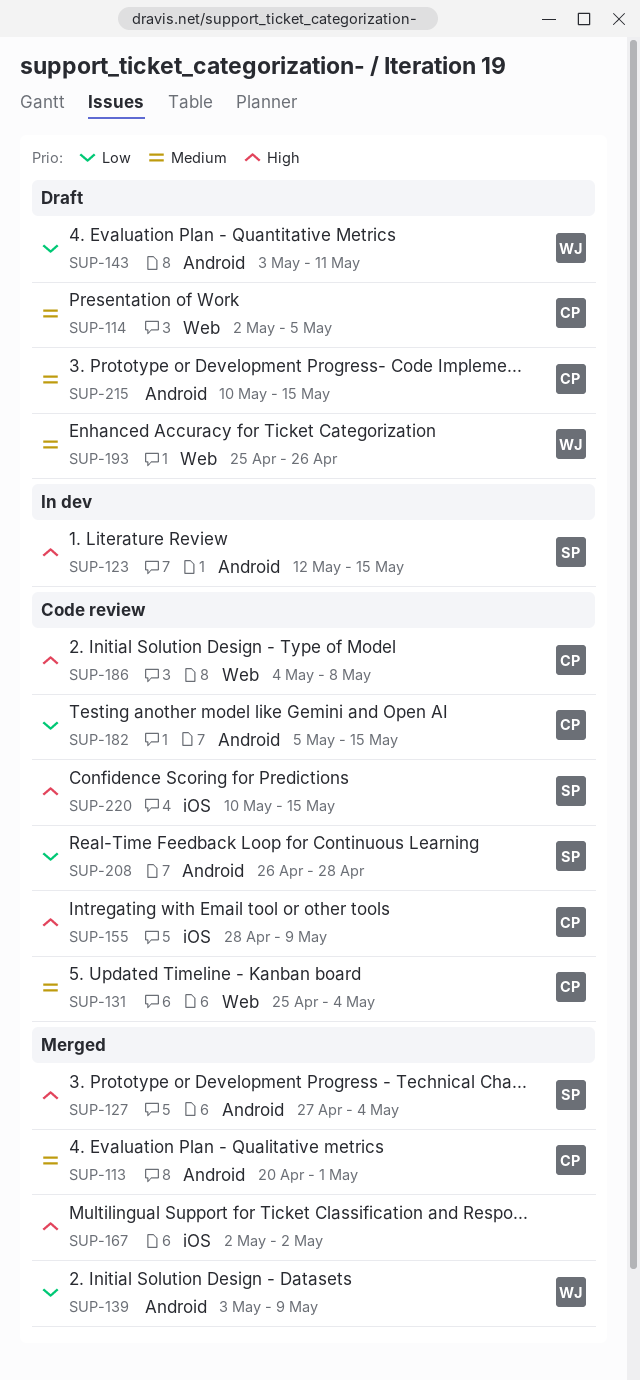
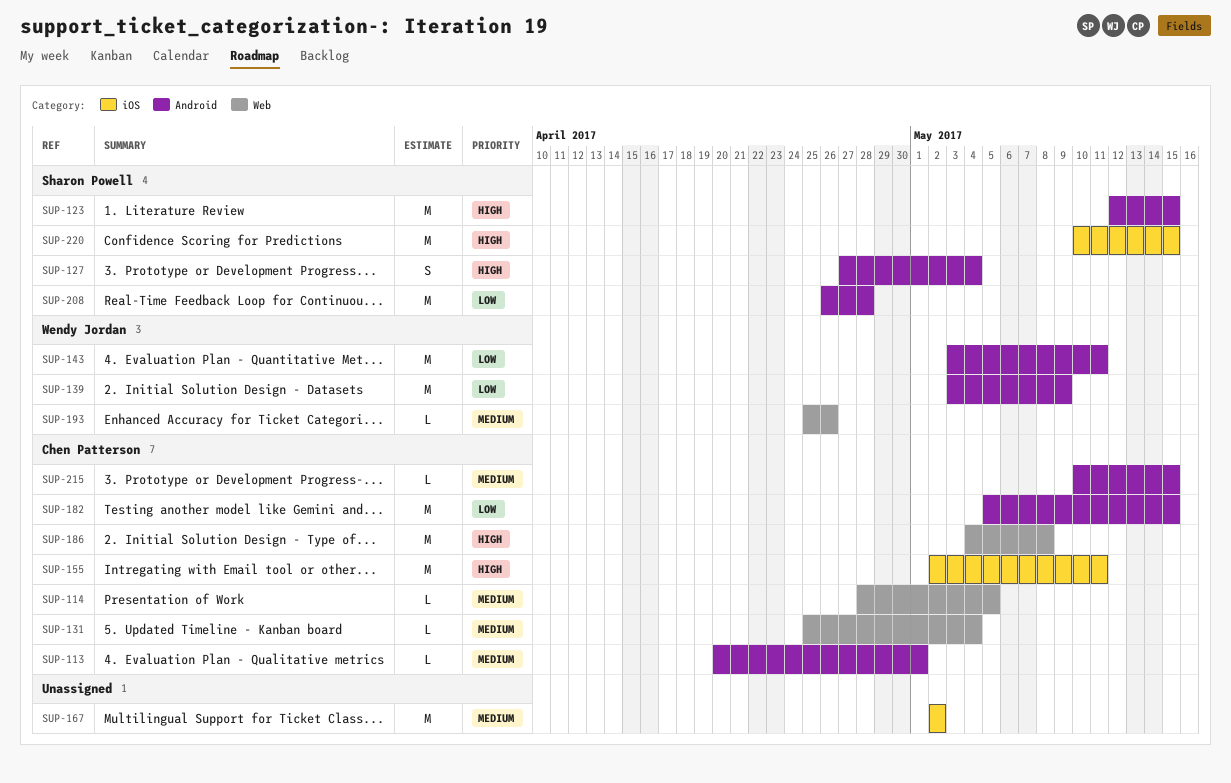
SUP-114, start: May 2 -> Apr 28
SUP-155, start: Apr 28 -> May 2
SUP-155, due: May 9 -> May 11
SUP-167, priority: High -> Medium

